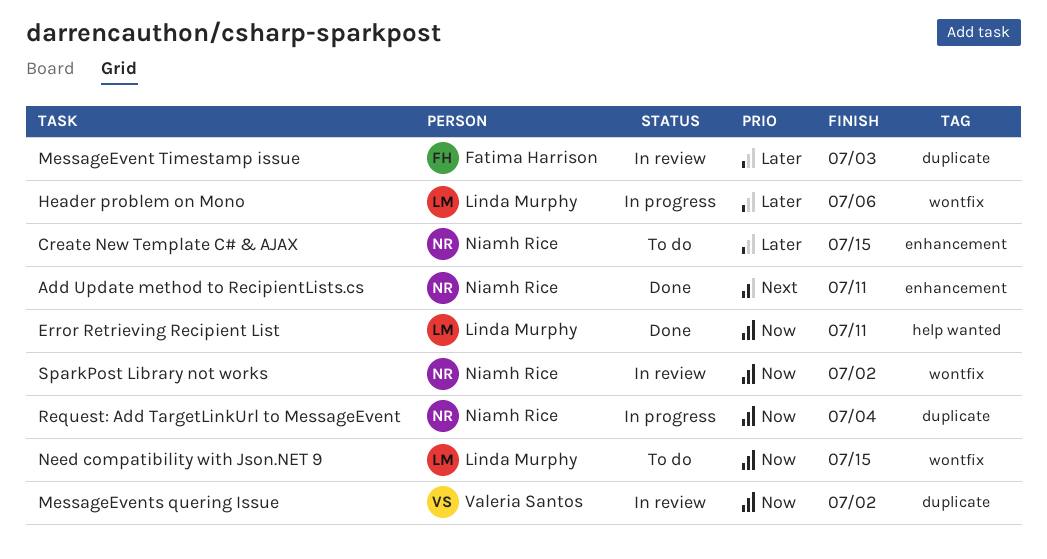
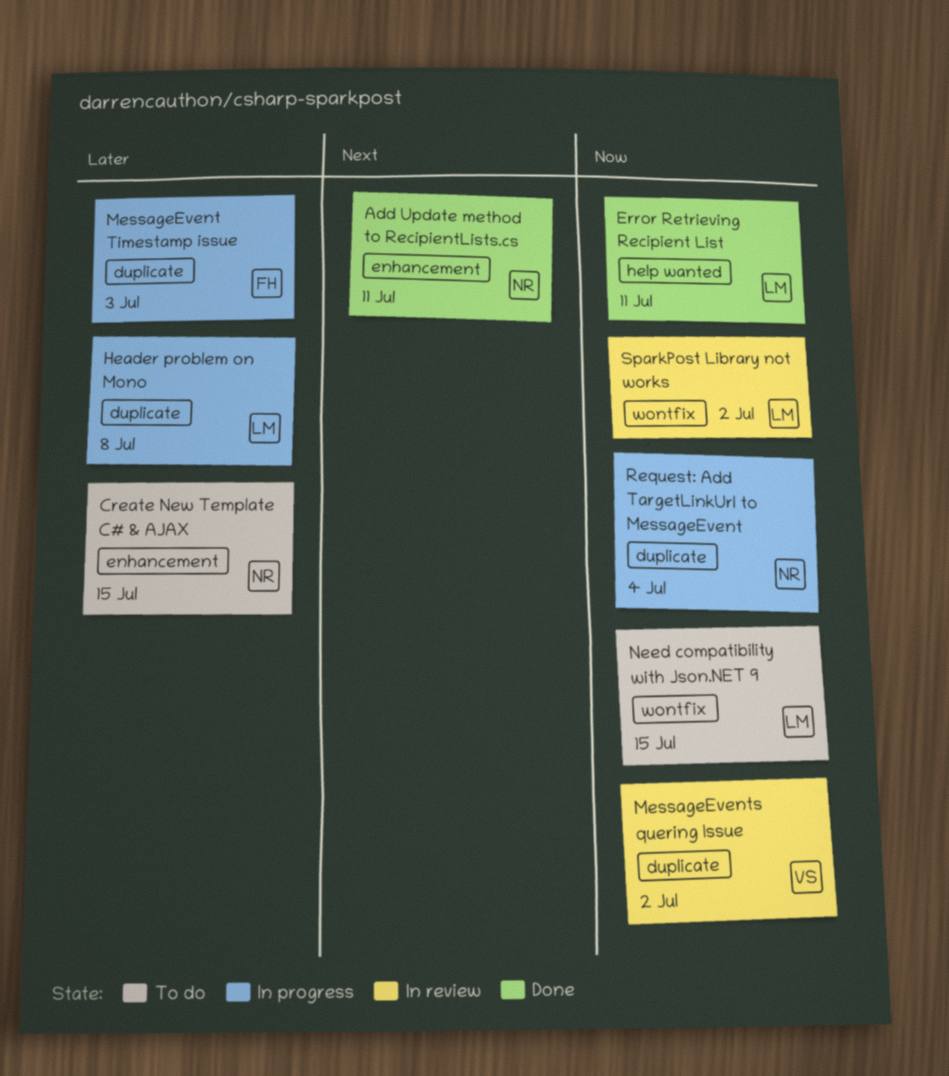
Header problem on Mono, label: wontfix -> duplicate
Header problem on Mono, due: Jul 6 -> Jul 8
MessageEvent Timestamp issue, status: In review -> In progress
SparkPost Library not works, owner: Niamh Rice -> Linda Murphy

